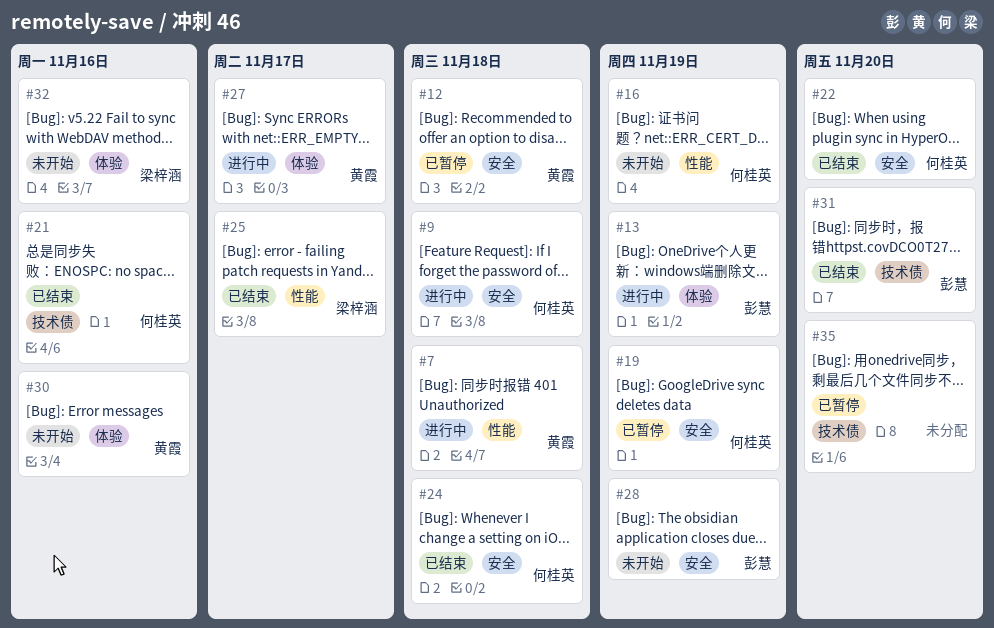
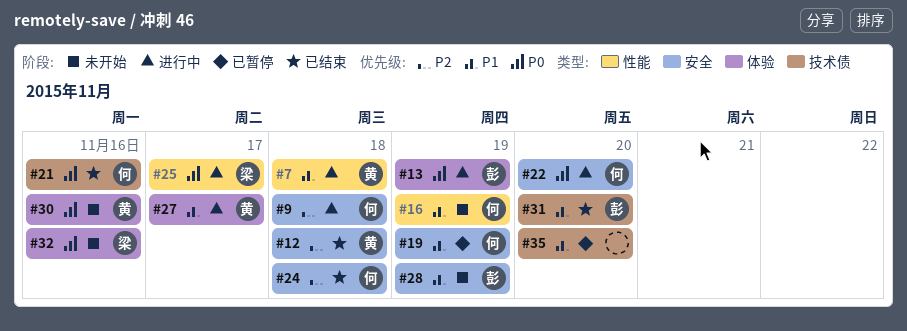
#12, status: 已暂停 -> 已结束
#22, status: 已结束 -> 进行中
#25, status: 已结束 -> 进行中

